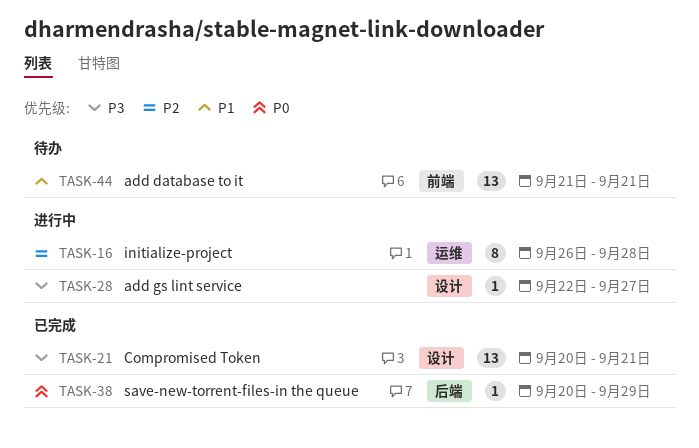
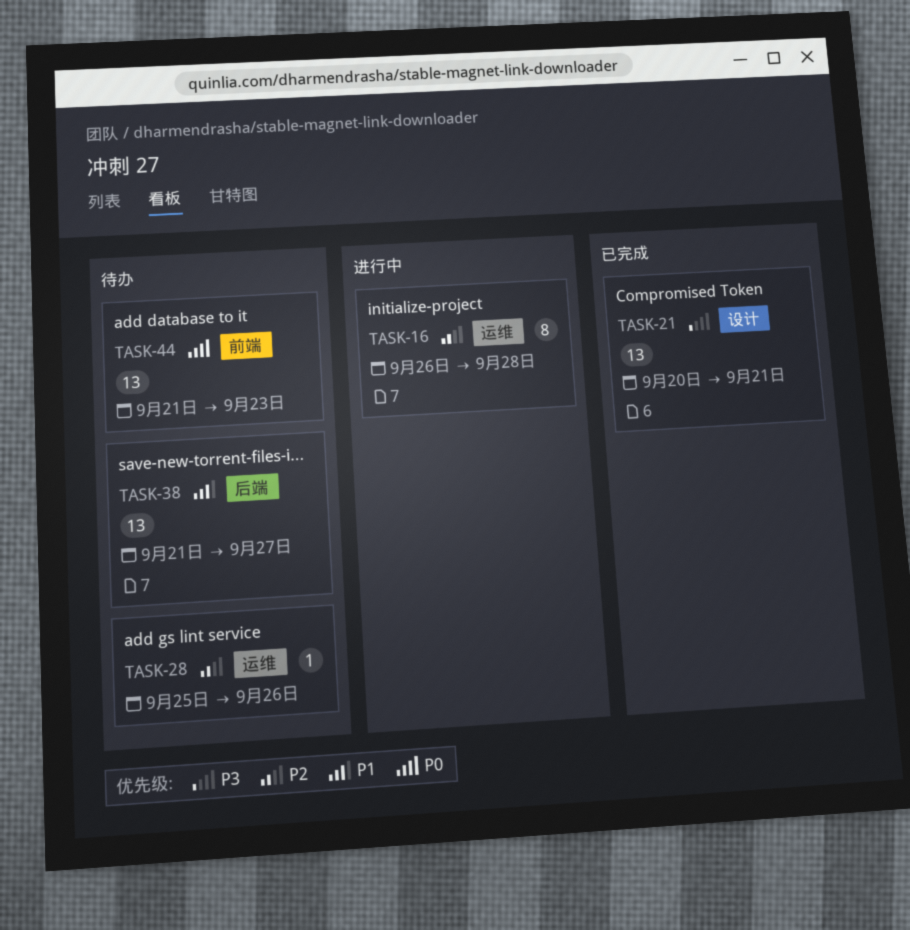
TASK-28, status: 进行中 -> 待办
TASK-28, priority: P3 -> P2
TASK-28, label: 设计 -> 运维
TASK-28, start: Sep 22 -> Sep 25
TASK-28, due: Sep 27 -> Sep 26
TASK-38, status: 已完成 -> 待办
TASK-38, priority: P0 -> P1
TASK-38, estimate: 1 -> 13
TASK-38, start: Sep 20 -> Sep 21
TASK-38, due: Sep 29 -> Sep 27
TASK-44, priority: P1 -> P0
TASK-44, due: Sep 21 -> Sep 23

